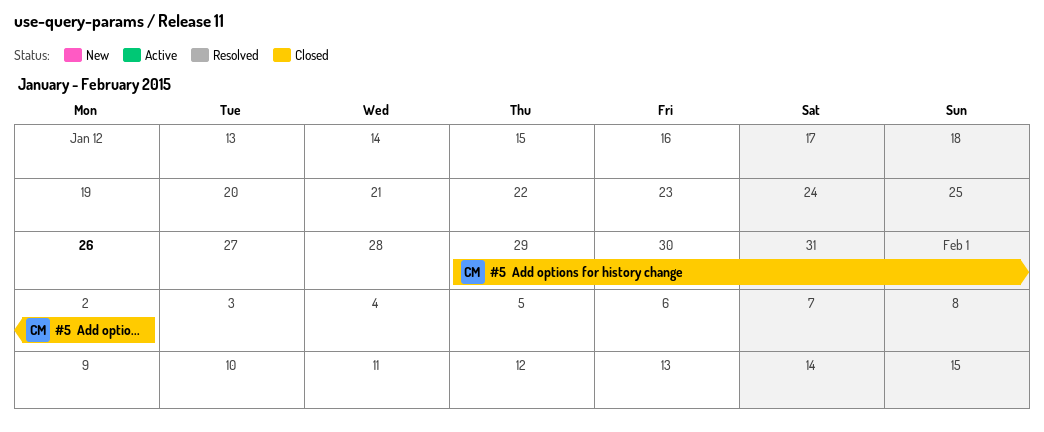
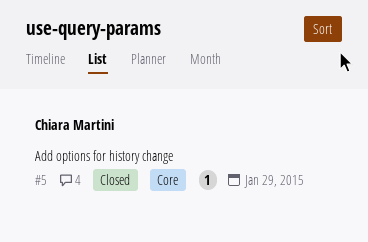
#5, due: Feb 2 -> Jan 29

